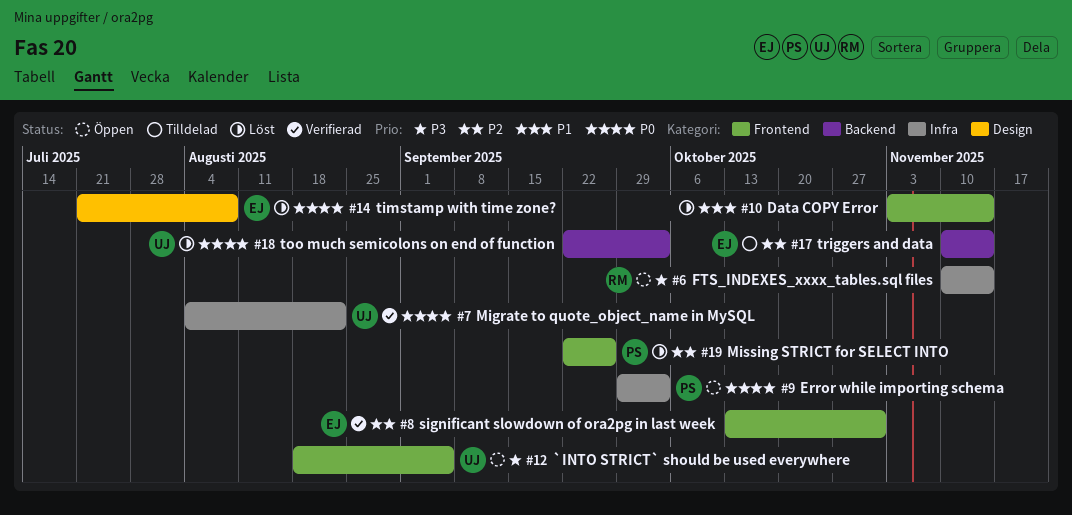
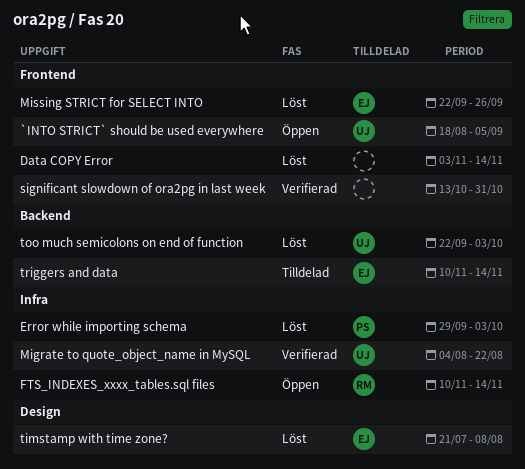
Error while importing schema, status: Öppen -> Löst
Missing STRICT for SELECT INTO, owner: PS -> EJ
significant slowdown of ora2pg in last week, owner: EJ -> none

